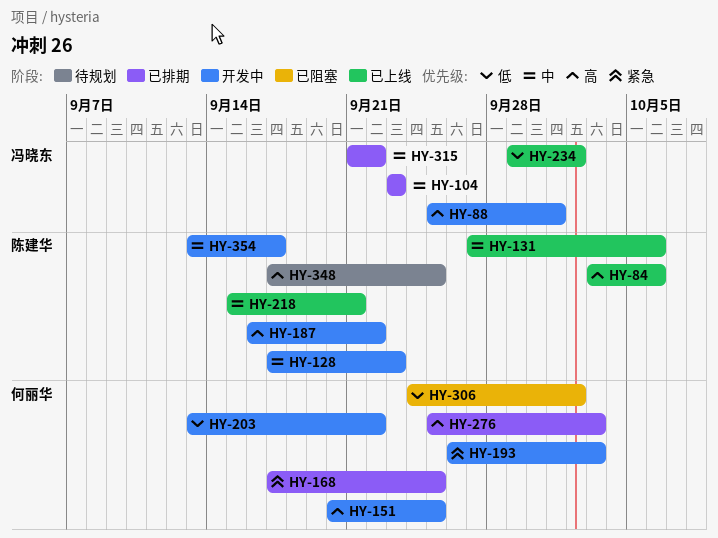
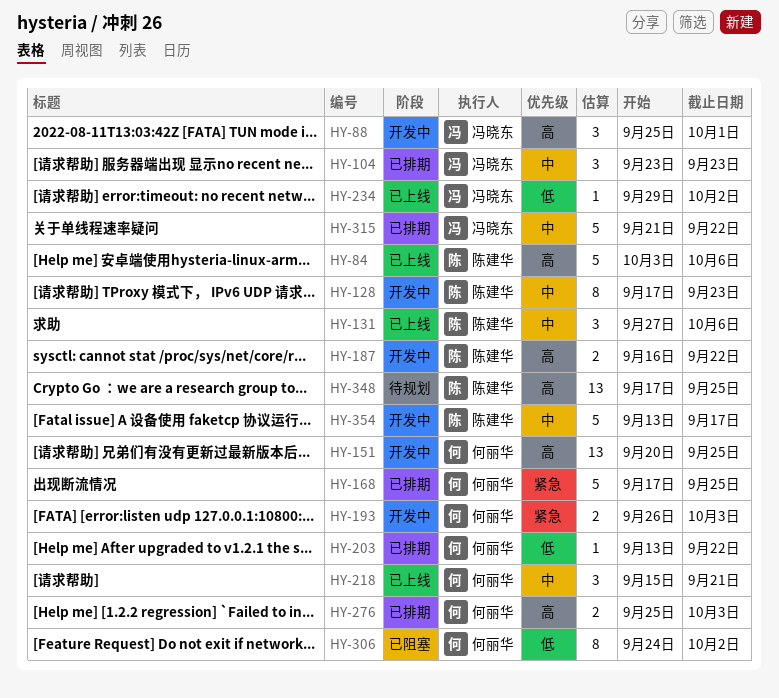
HY-203, status: 开发中 -> 已排期
HY-218, owner: 陈建华 -> 何丽华

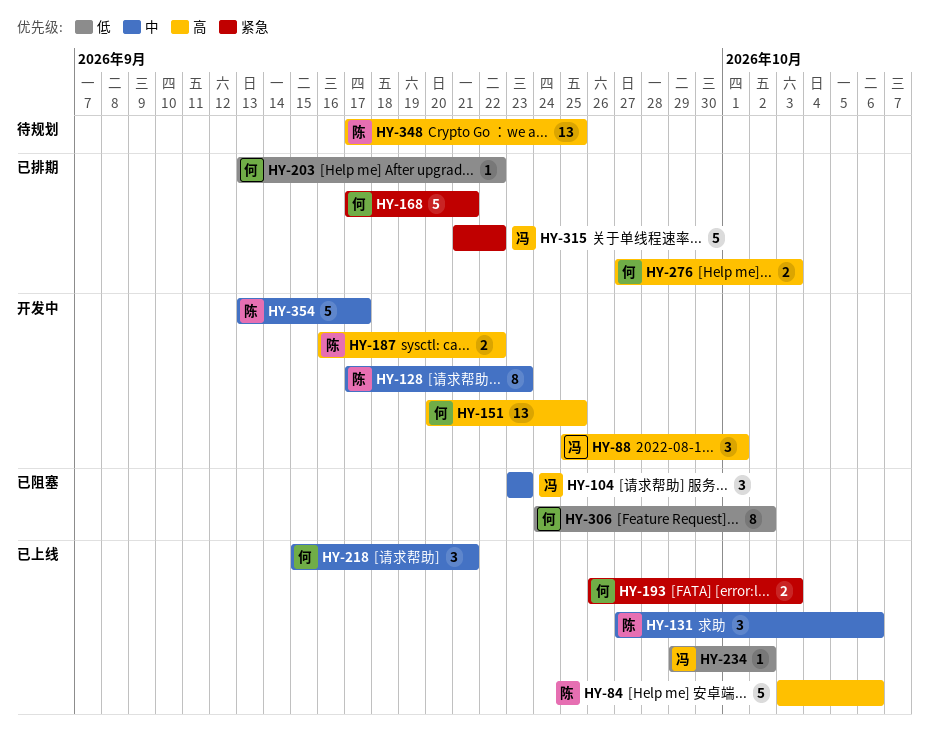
HY-104, status: 已排期 -> 已阻塞
HY-168, due: Sep 25 -> Sep 21
HY-193, status: 开发中 -> 已上线
HY-276, start: Sep 25 -> Sep 27
HY-315, priority: 中 -> 紧急

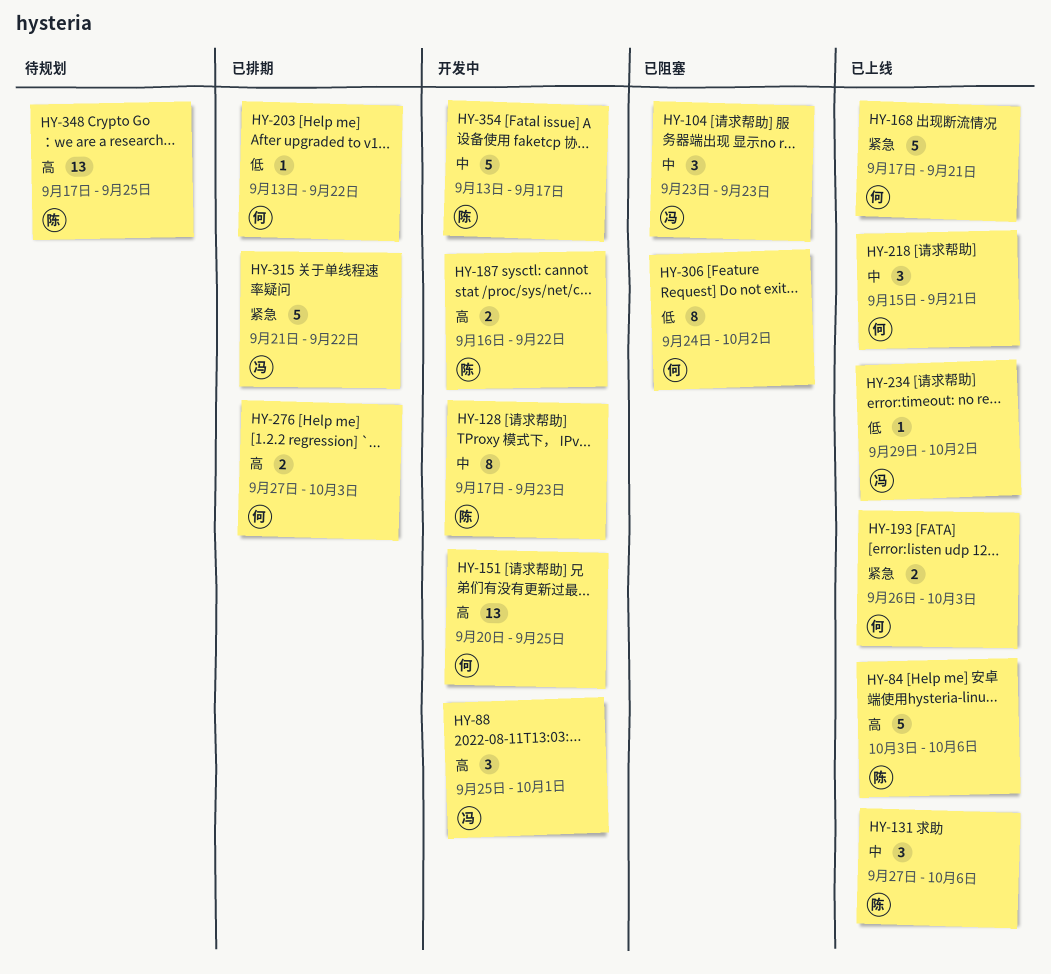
HY-168, status: 已排期 -> 已上线

